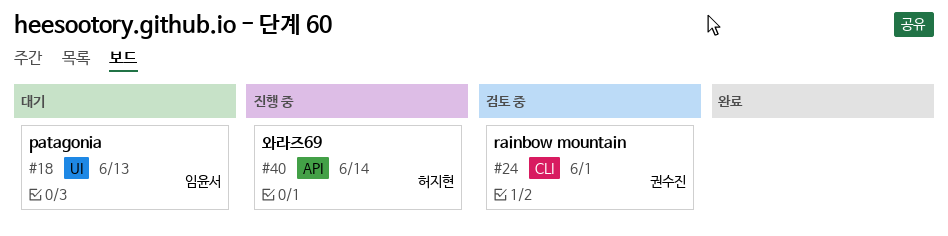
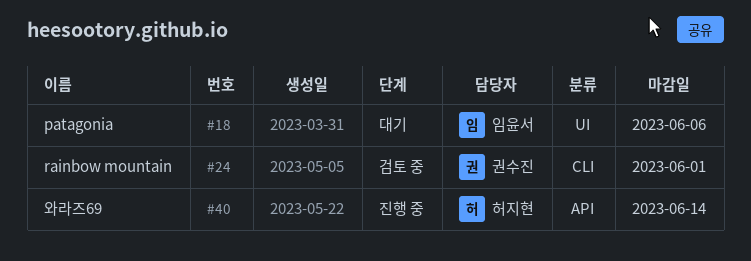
#18, due: Jun 13 -> Jun 6

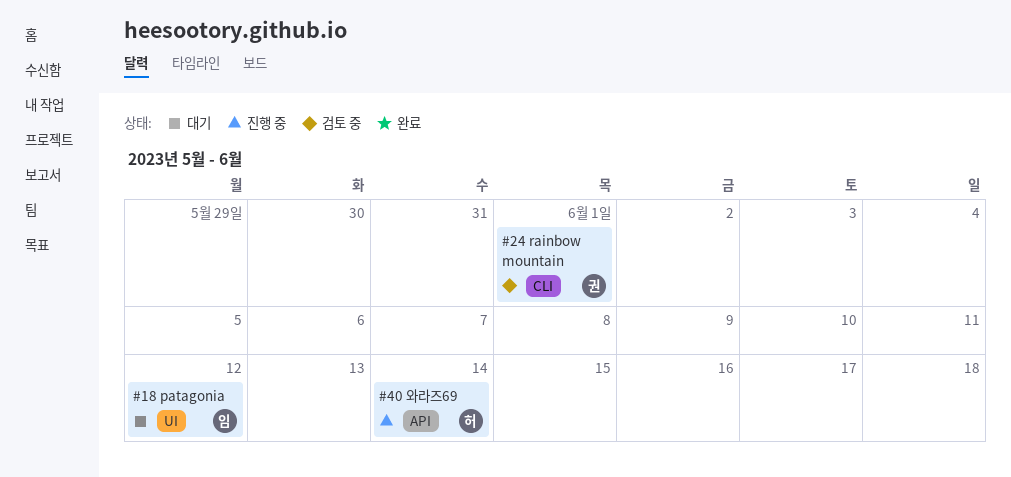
#18, due: Jun 6 -> Jun 12

